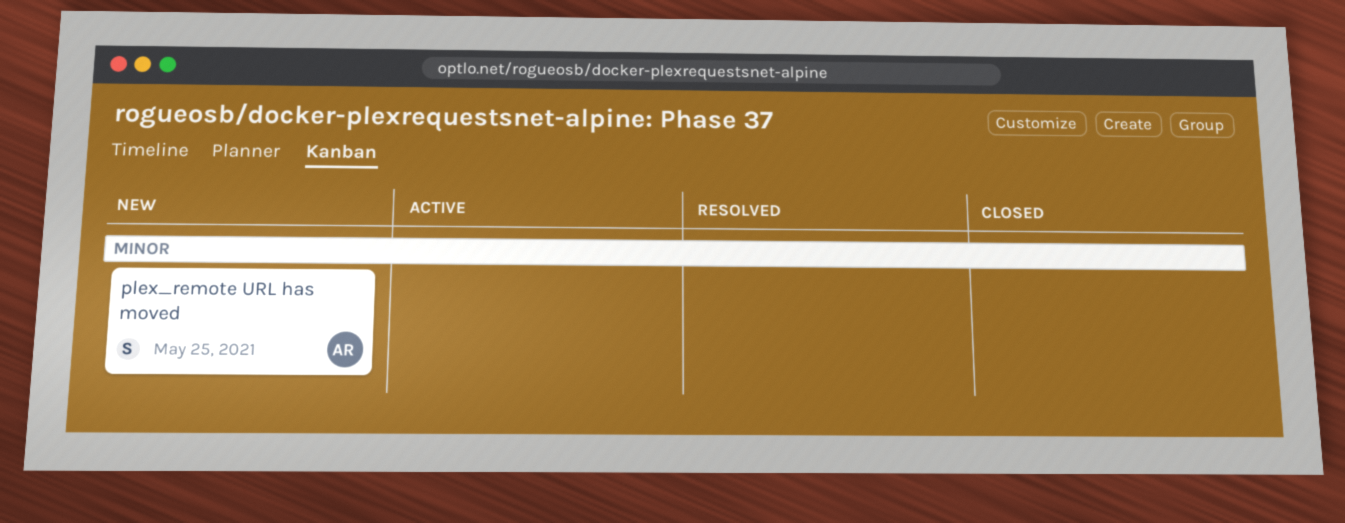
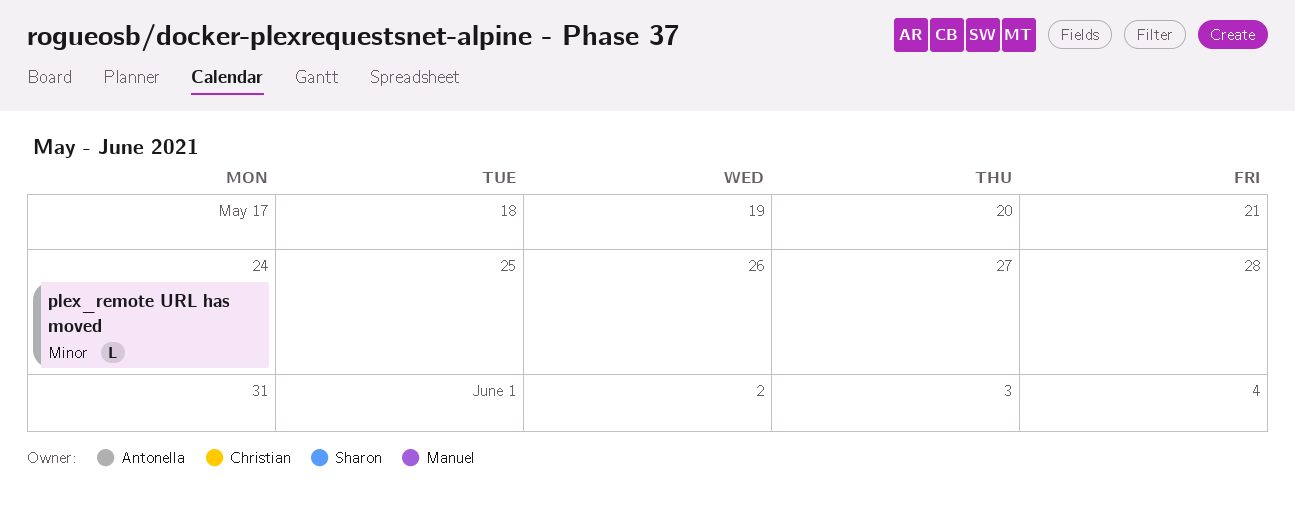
plex_remote URL has moved, estimate: S -> L
plex_remote URL has moved, due: May 25 -> May 24

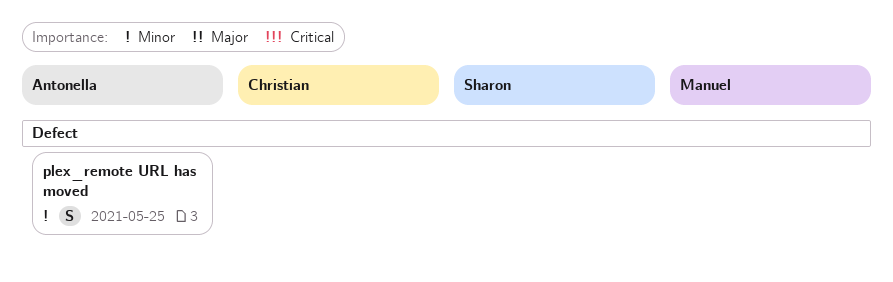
plex_remote URL has moved, estimate: L -> S
plex_remote URL has moved, due: May 24 -> May 25

